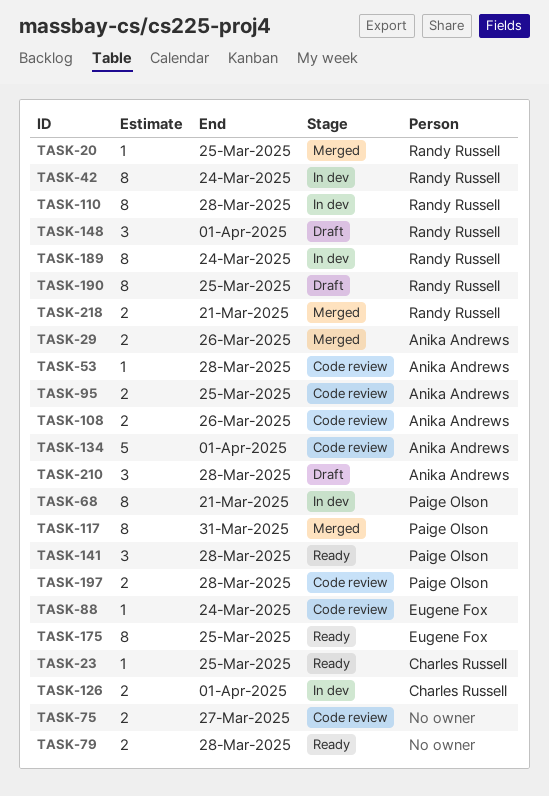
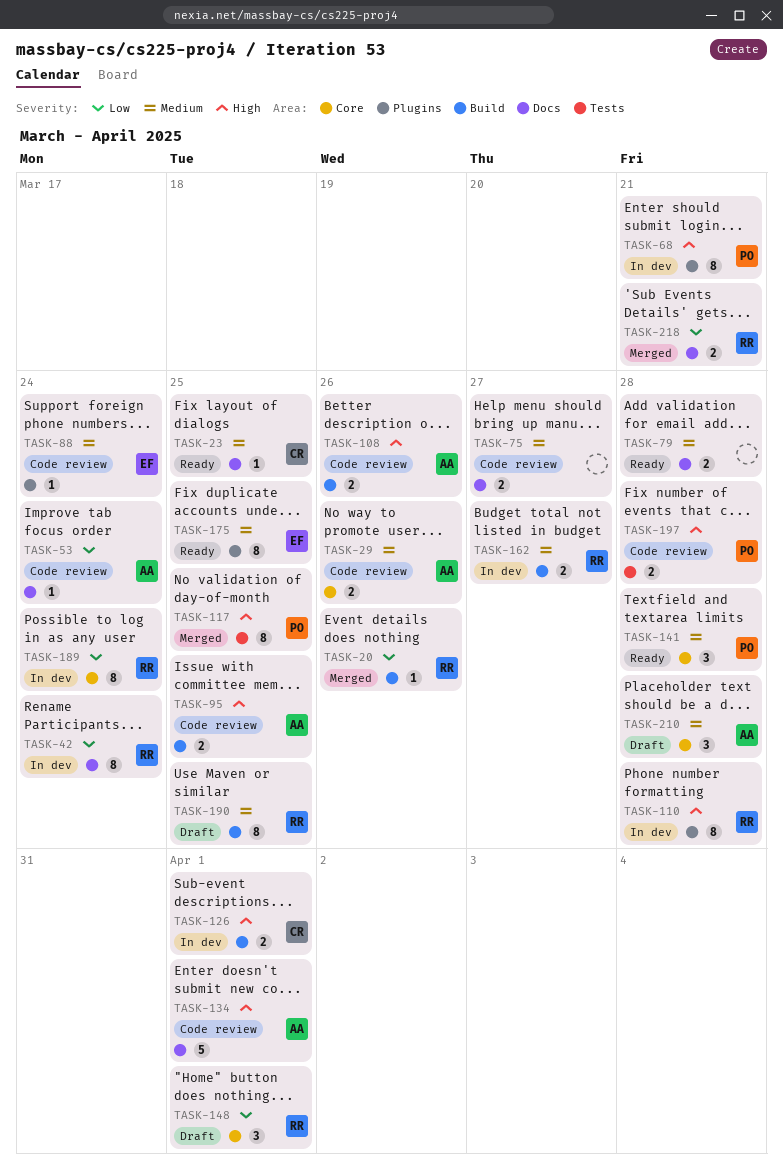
TASK-20, due: Mar 25 -> Mar 26
TASK-29, status: Merged -> Code review
TASK-53, due: Mar 28 -> Mar 24
TASK-117, due: Mar 31 -> Mar 25
TASK-162: none -> present

